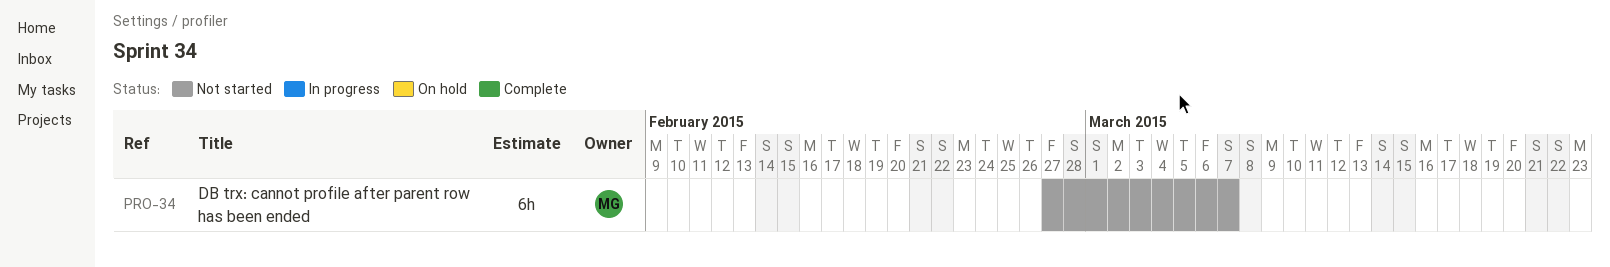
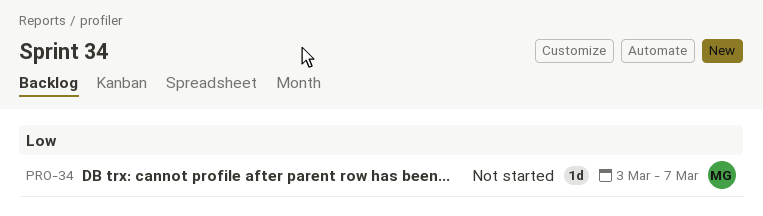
PRO-34, estimate: 6h -> 1d
PRO-34, start: Feb 27 -> Mar 3

